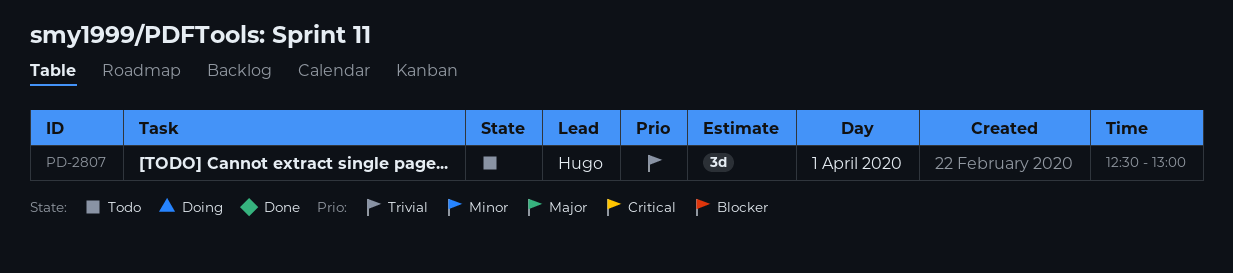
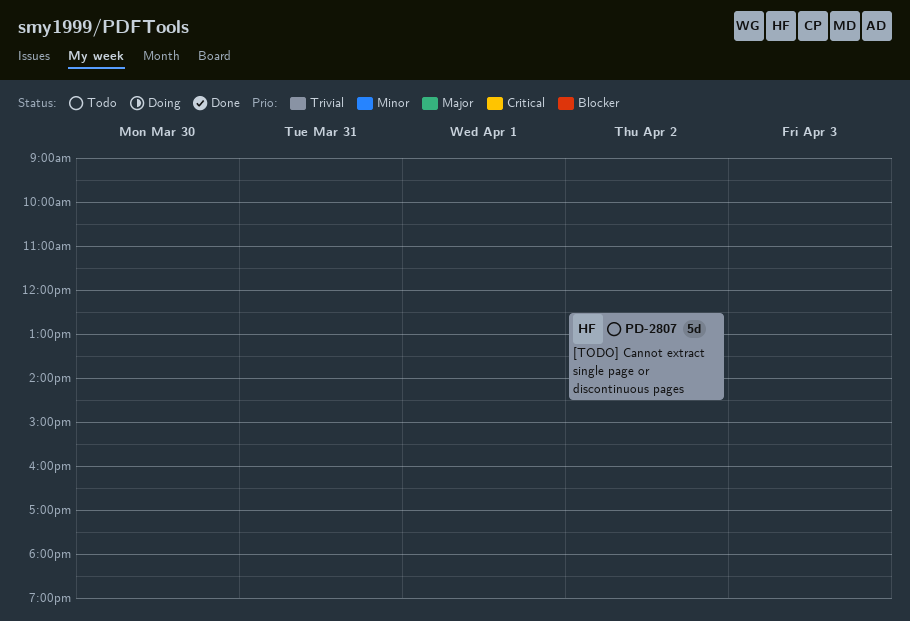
PD-2807, estimate: 3d -> 5d
PD-2807, day: Apr 1 -> Apr 2
PD-2807, ends: 13:00 -> 14:30

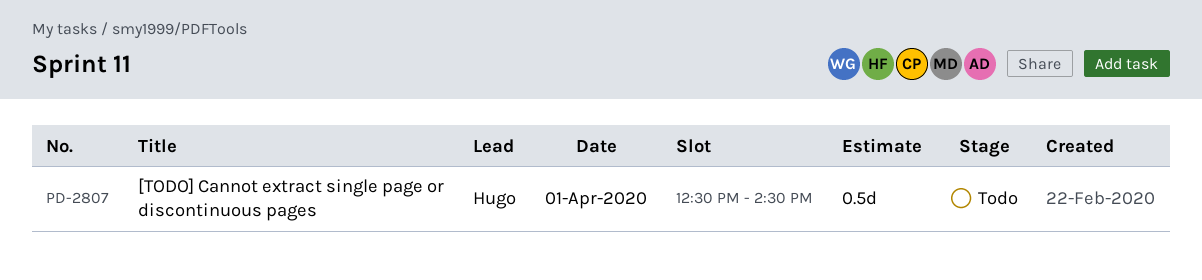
PD-2807, estimate: 5d -> 0.5d
PD-2807, day: Apr 2 -> Apr 1

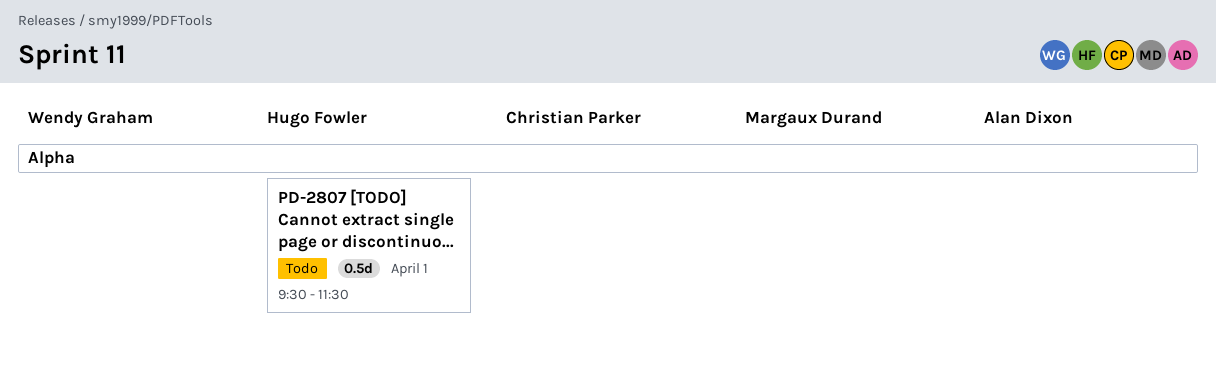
PD-2807, begins: 12:30 -> 09:30
PD-2807, ends: 14:30 -> 11:30

